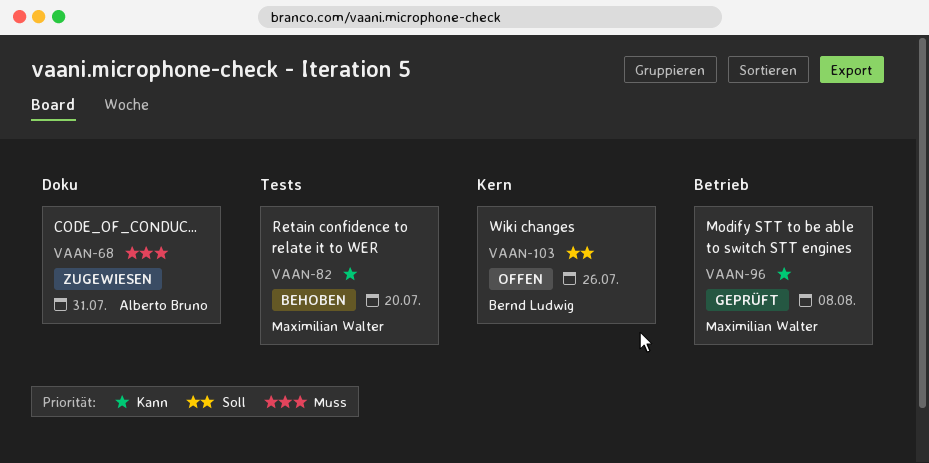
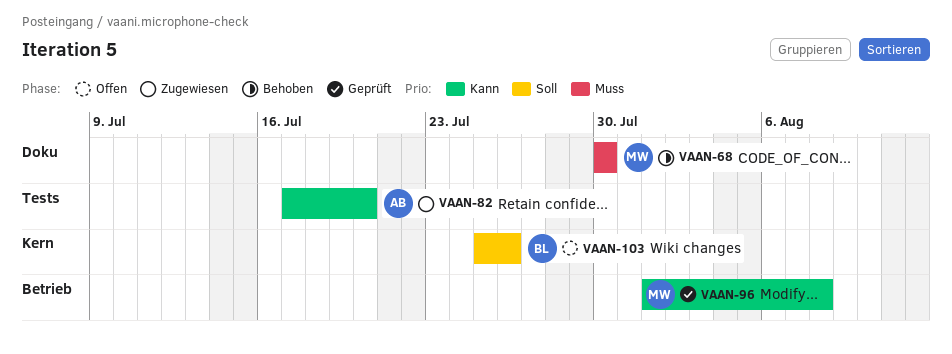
VAAN-68, status: Zugewiesen -> Behoben
VAAN-68, owner: Alberto Bruno -> Maximilian Walter
VAAN-68, due: Jul 31 -> Jul 30
VAAN-82, status: Behoben -> Zugewiesen
VAAN-82, owner: Maximilian Walter -> Alberto Bruno

